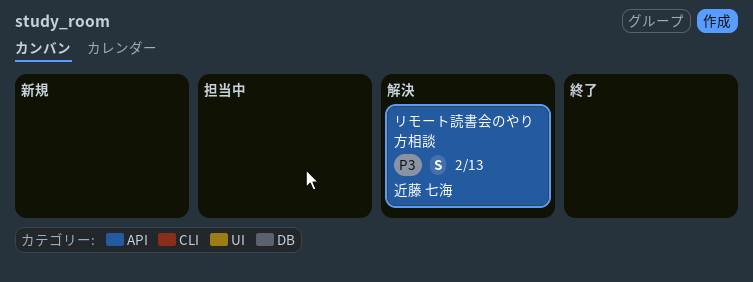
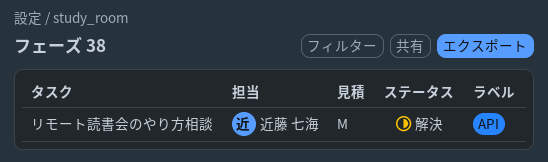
リモート読書会のやり方相談, estimate: S -> M

